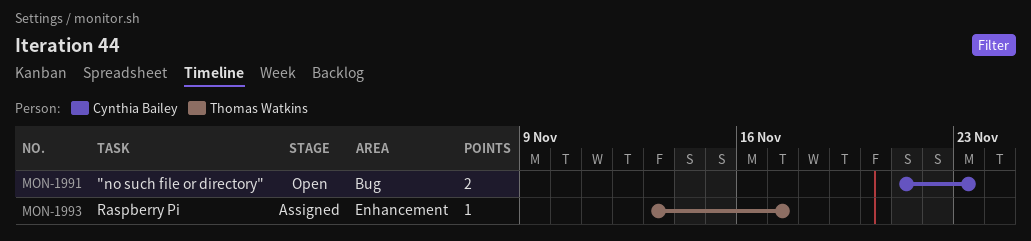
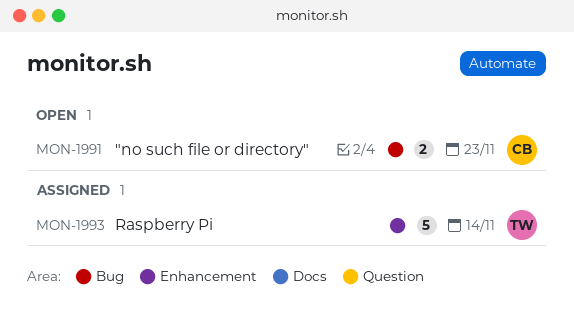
MON-1993, estimate: 1 -> 5
MON-1993, due: Nov 17 -> Nov 14

